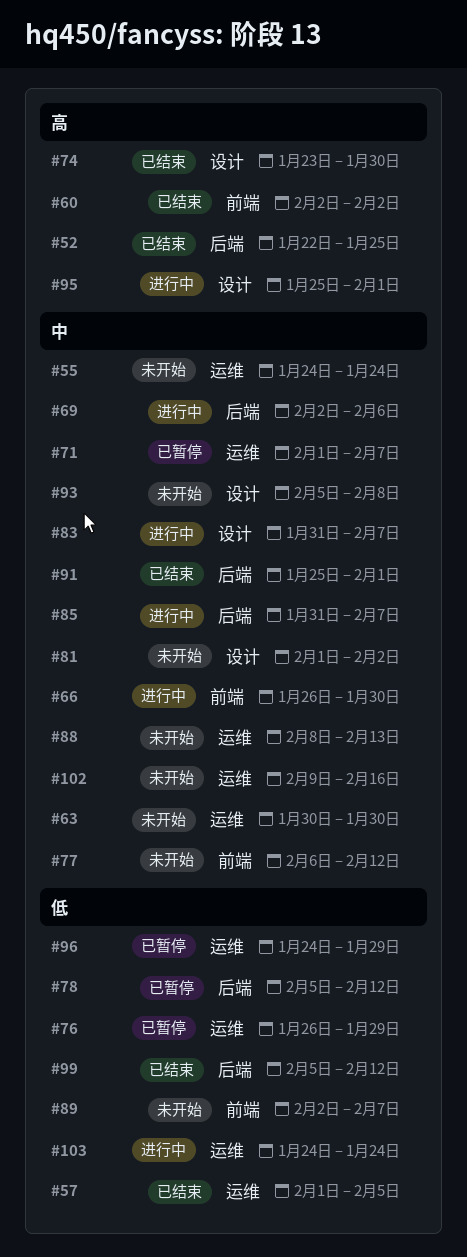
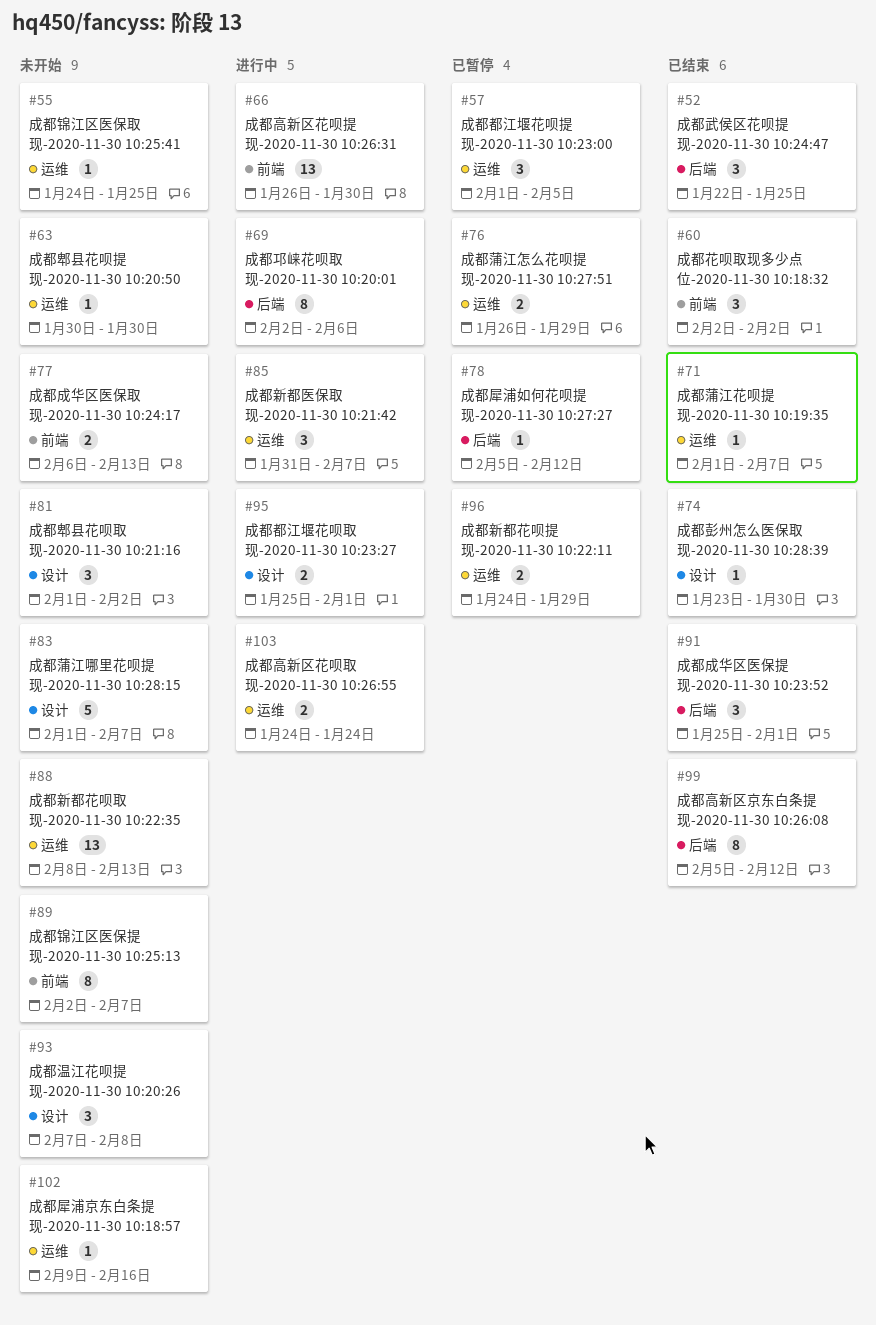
#55, due: Jan 24 -> Jan 25
#57, status: 已结束 -> 已暂停
#71, status: 已暂停 -> 已结束
#77, due: Feb 12 -> Feb 13
#83, status: 进行中 -> 未开始
#83, start: Jan 31 -> Feb 1
#85, label: 后端 -> 运维
#93, start: Feb 5 -> Feb 7

